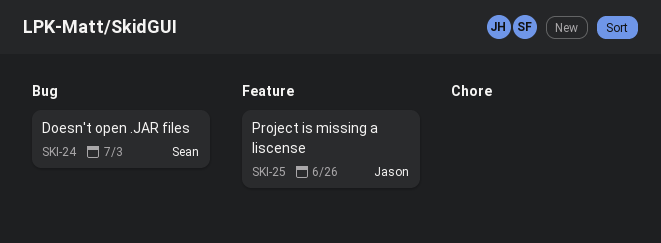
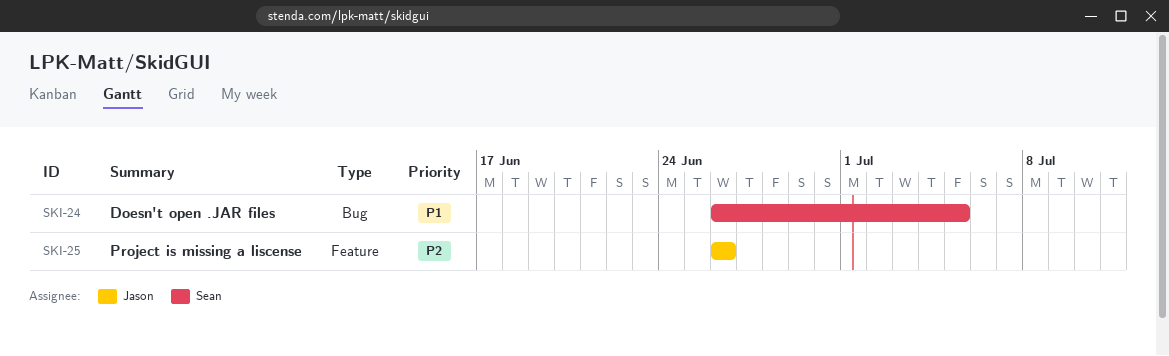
SKI-24, due: Jul 3 -> Jul 5

